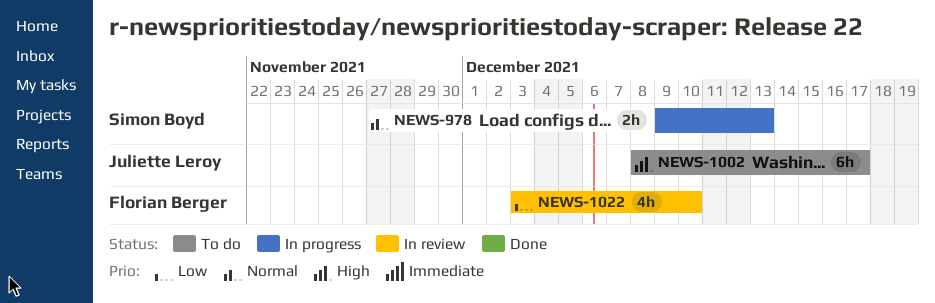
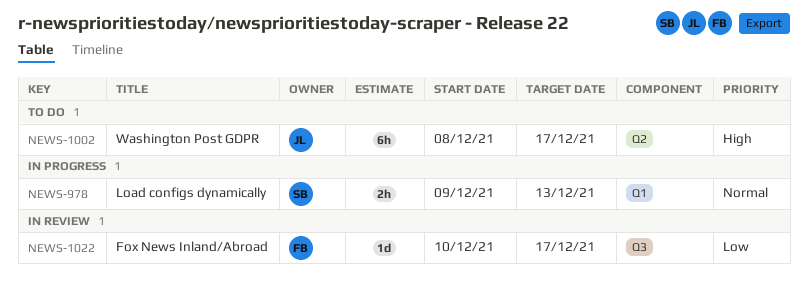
NEWS-1022, estimate: 4h -> 1d
NEWS-1022, start: Dec 3 -> Dec 10
NEWS-1022, due: Dec 10 -> Dec 17

